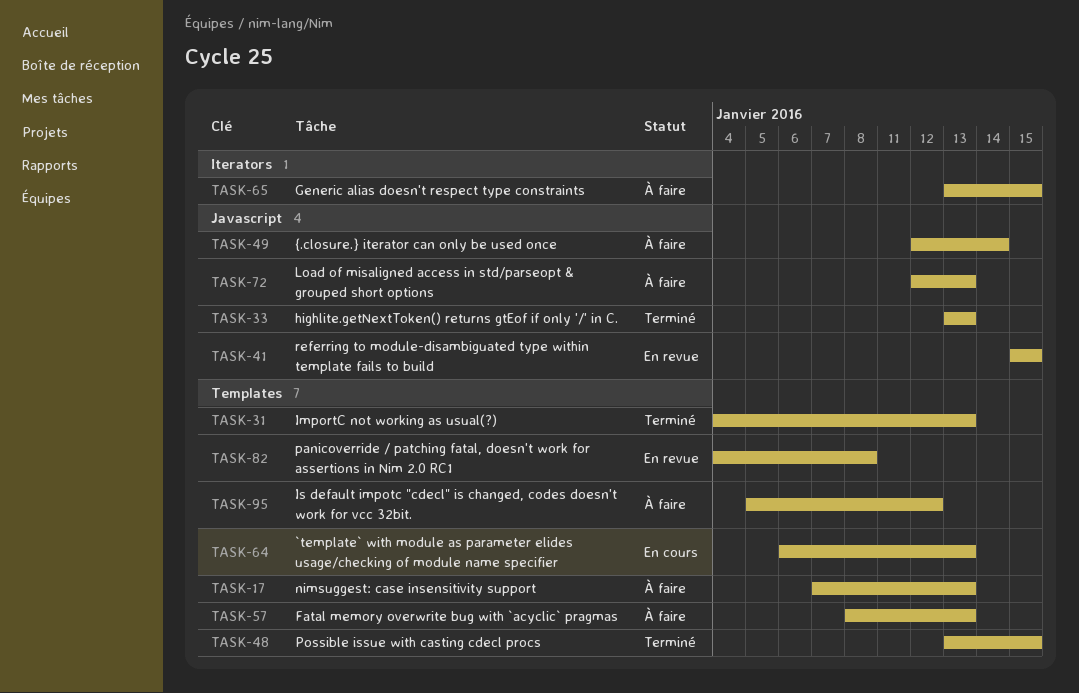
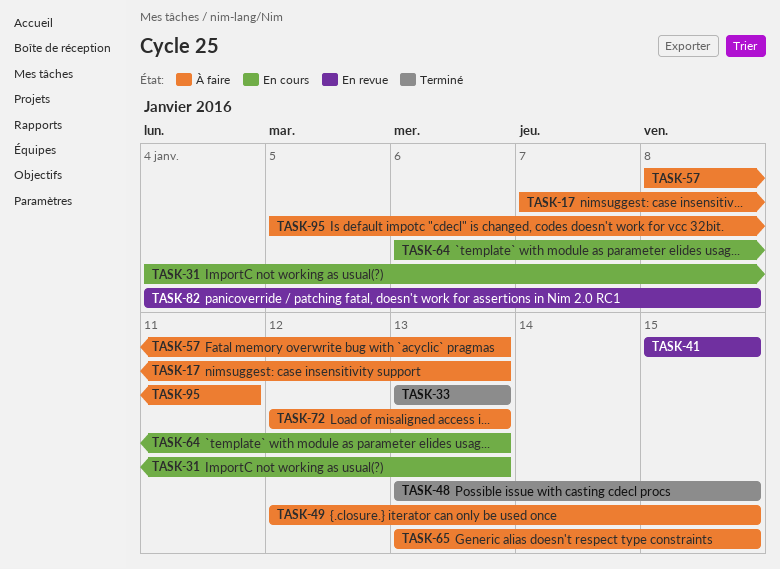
TASK-31, status: Terminé -> En cours
TASK-49, due: Jan 14 -> Jan 15
TASK-95, due: Jan 12 -> Jan 11

